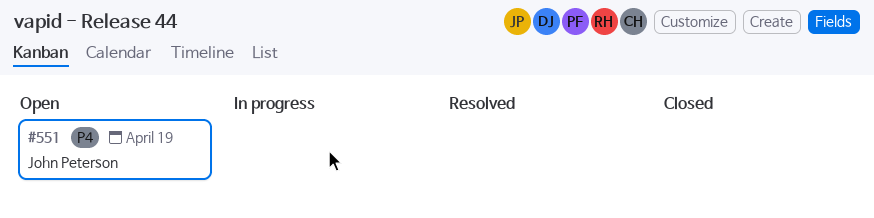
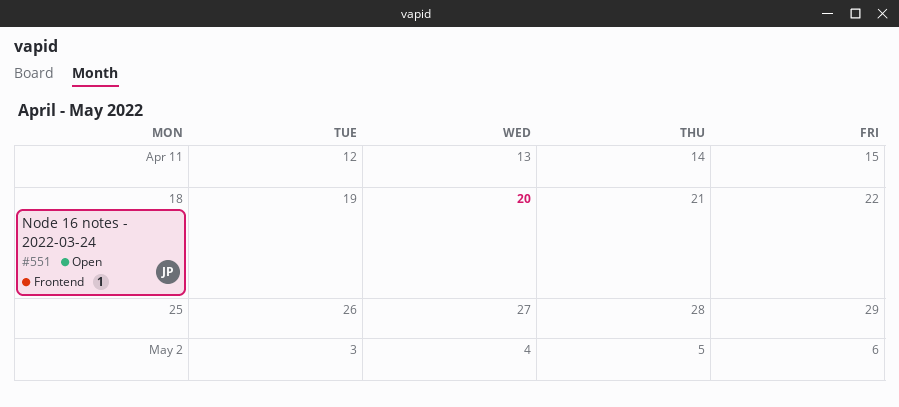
#551, due: Apr 19 -> Apr 18

